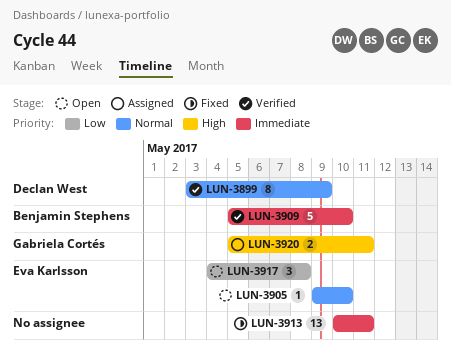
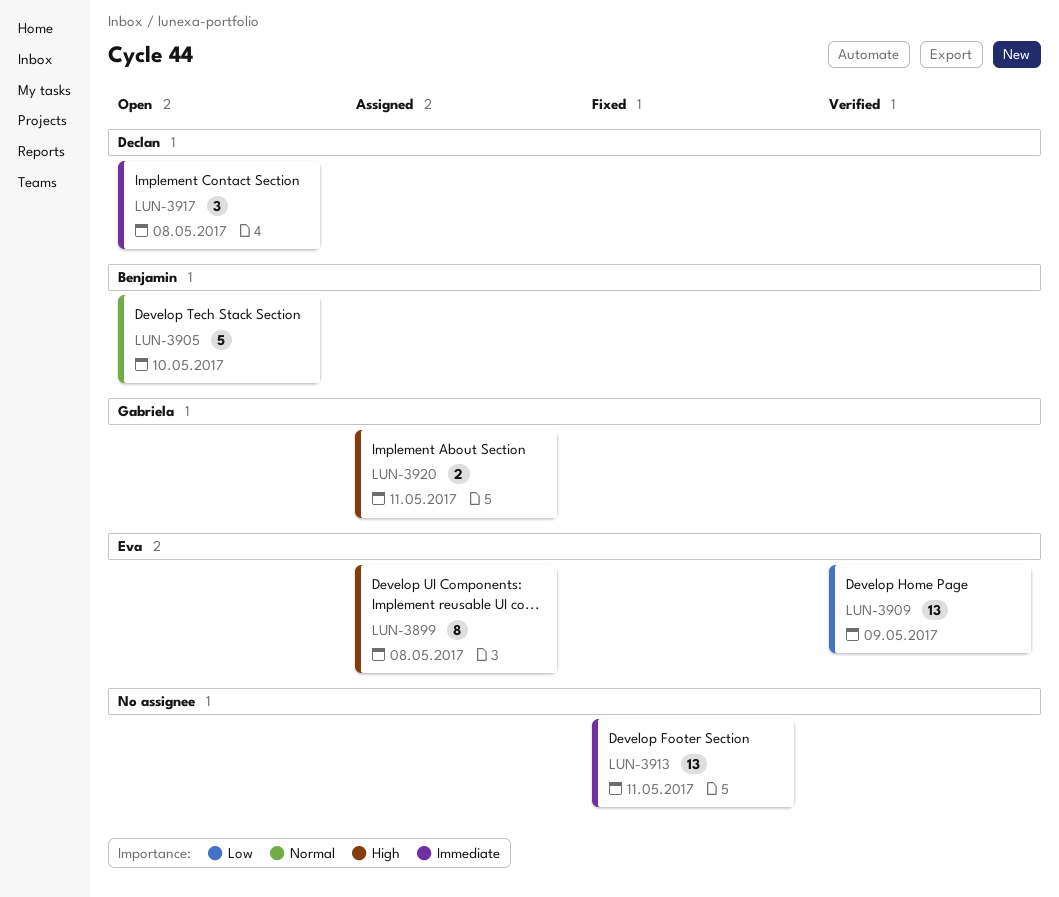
LUN-3899, status: Verified -> Assigned
LUN-3899, owner: Declan West -> Eva Karlsson
LUN-3899, priority: Normal -> High
LUN-3899, due: May 9 -> May 8
LUN-3905, owner: Eva Karlsson -> Benjamin Stephens
LUN-3905, estimate: 1 -> 5
LUN-3909, owner: Benjamin Stephens -> Eva Karlsson
LUN-3909, priority: Immediate -> Low
LUN-3909, estimate: 5 -> 13
LUN-3909, due: May 10 -> May 9
LUN-3917, owner: Eva Karlsson -> Declan West
LUN-3917, priority: Low -> Immediate

